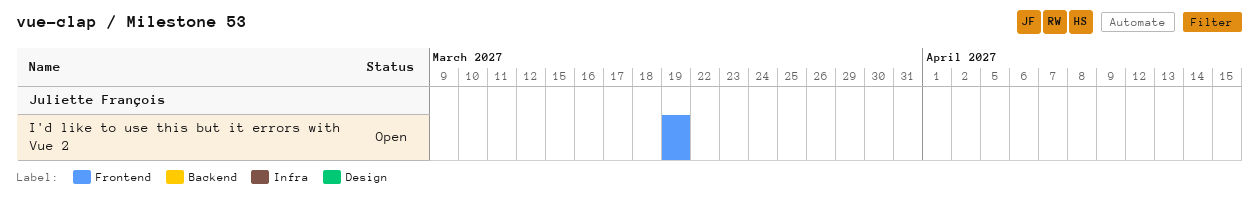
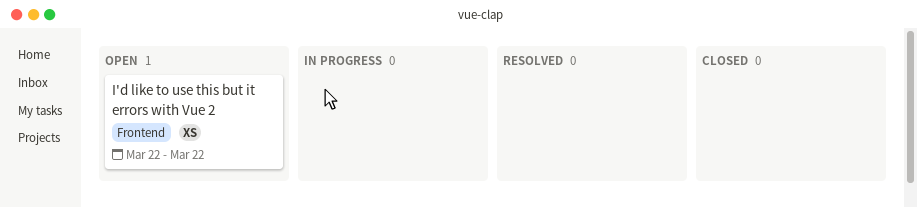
I'd like to use this but it errors with Vue 2, start: Mar 19 -> Mar 22
I'd like to use this but it errors with Vue 2, due: Mar 19 -> Mar 22

